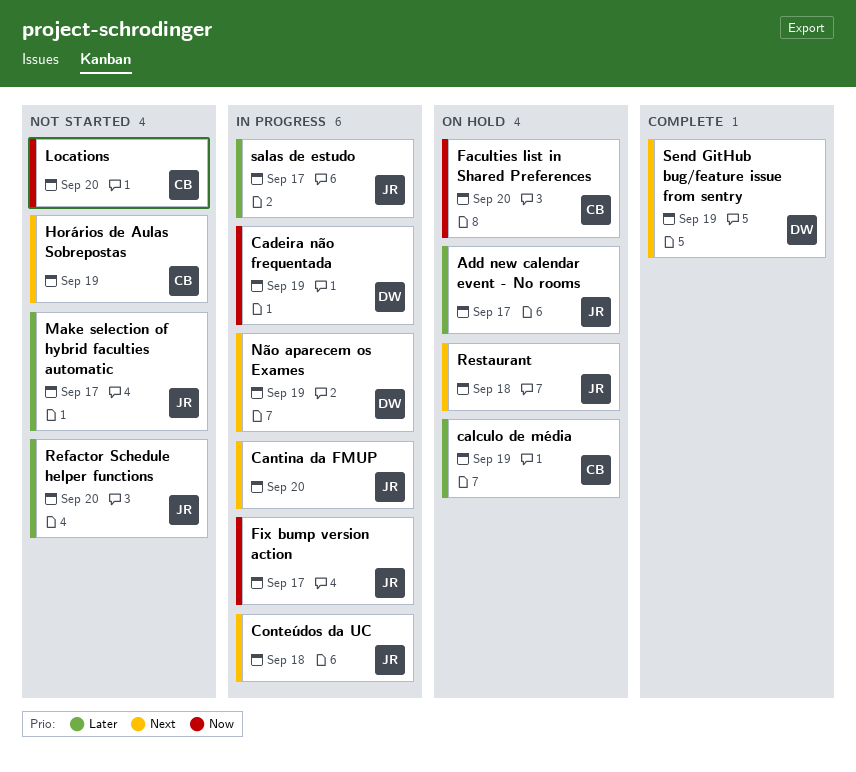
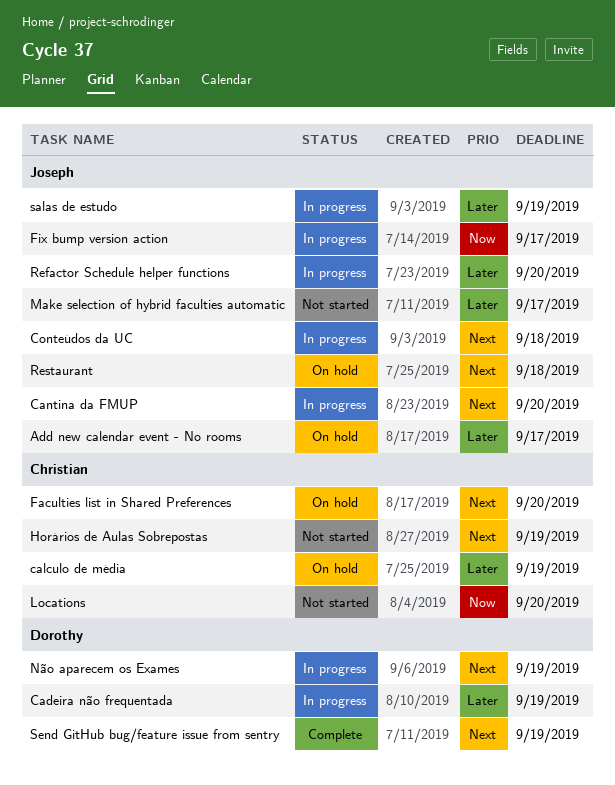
Cadeira não frequentada, priority: Now -> Later
Faculties list in Shared Preferences, priority: Now -> Next
Refactor Schedule helper functions, status: Not started -> In progress
salas de estudo, due: Sep 17 -> Sep 19

